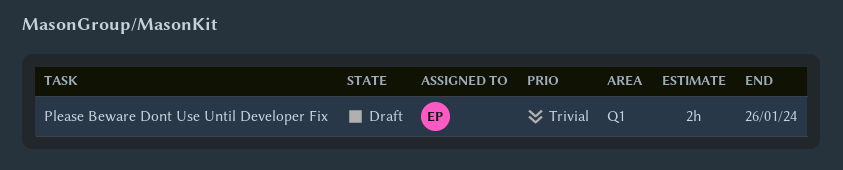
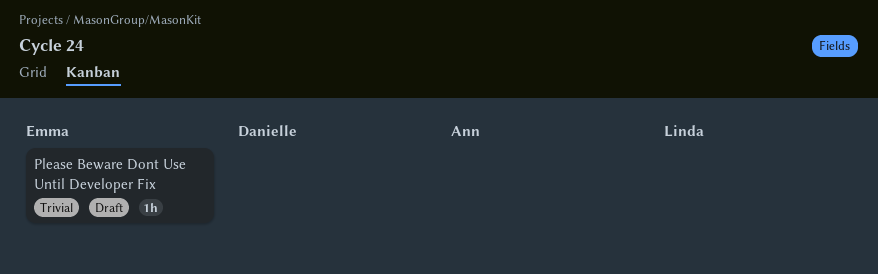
Please Beware Dont Use Until Developer Fix, estimate: 2h -> 1h

